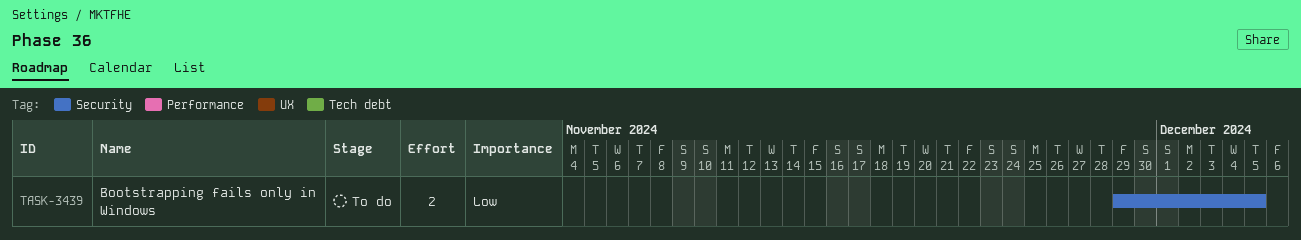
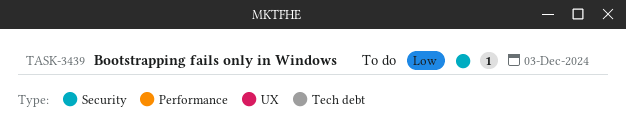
TASK-3439, estimate: 2 -> 1
TASK-3439, due: Dec 5 -> Dec 3

